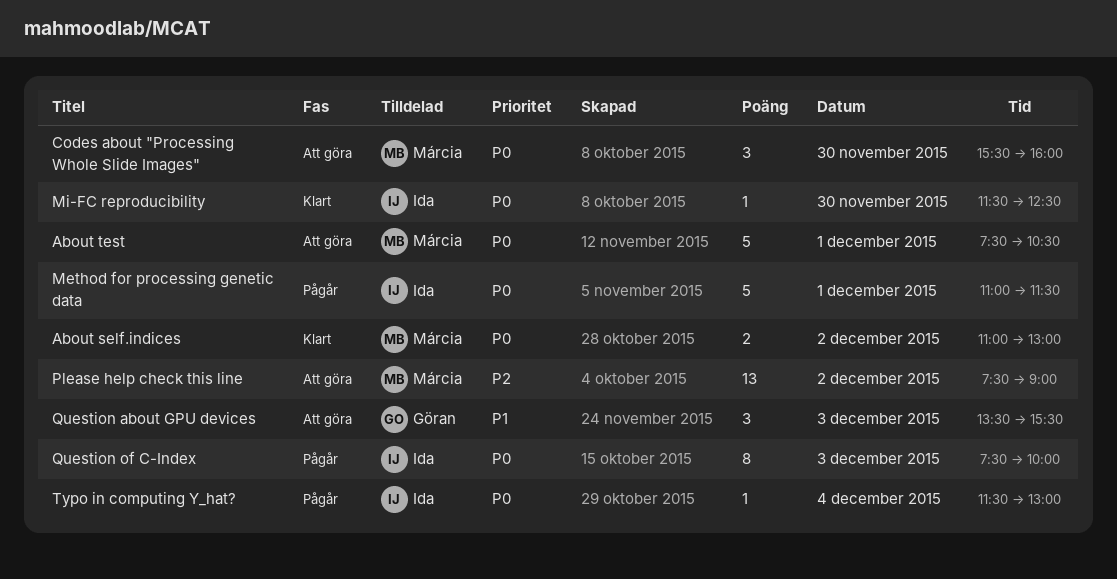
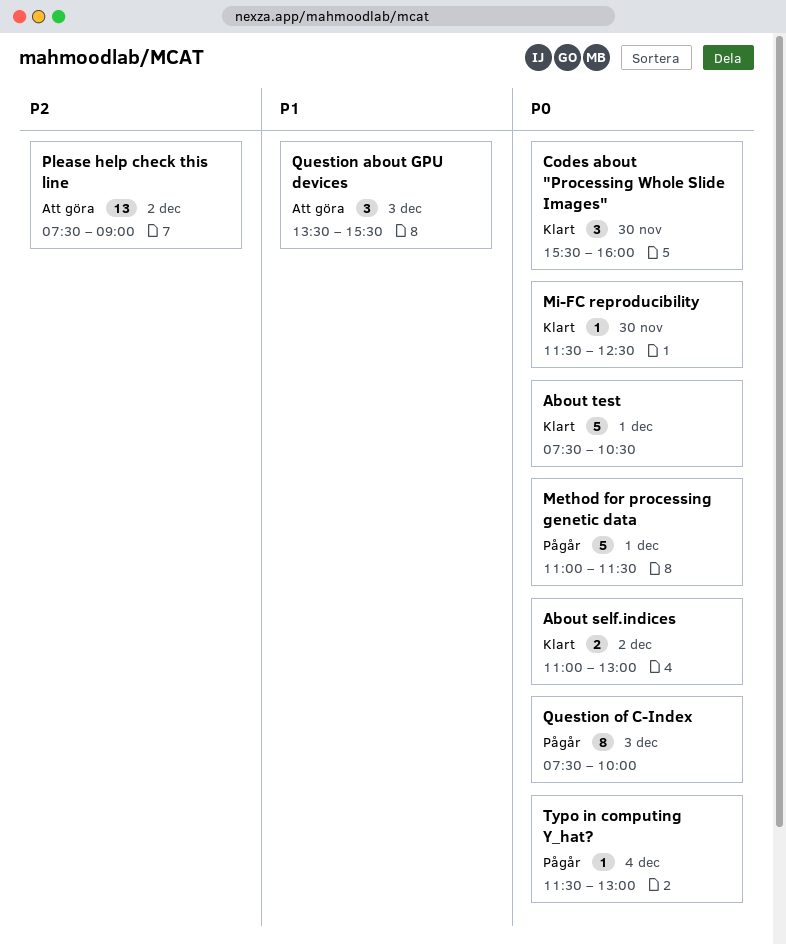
About test, status: Att göra -> Klart
Codes about "Processing Whole Slide Images", status: Att göra -> Klart

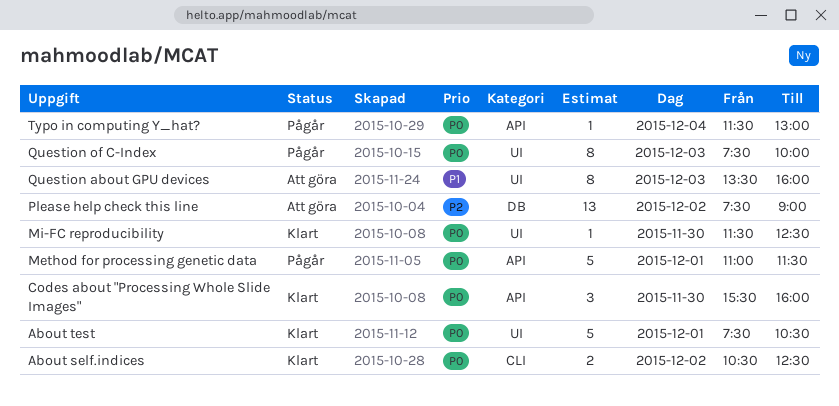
About self.indices, begins: 11:00 -> 10:30
About self.indices, ends: 13:00 -> 12:30
Question about GPU devices, estimate: 3 -> 8
Question about GPU devices, ends: 15:30 -> 16:00

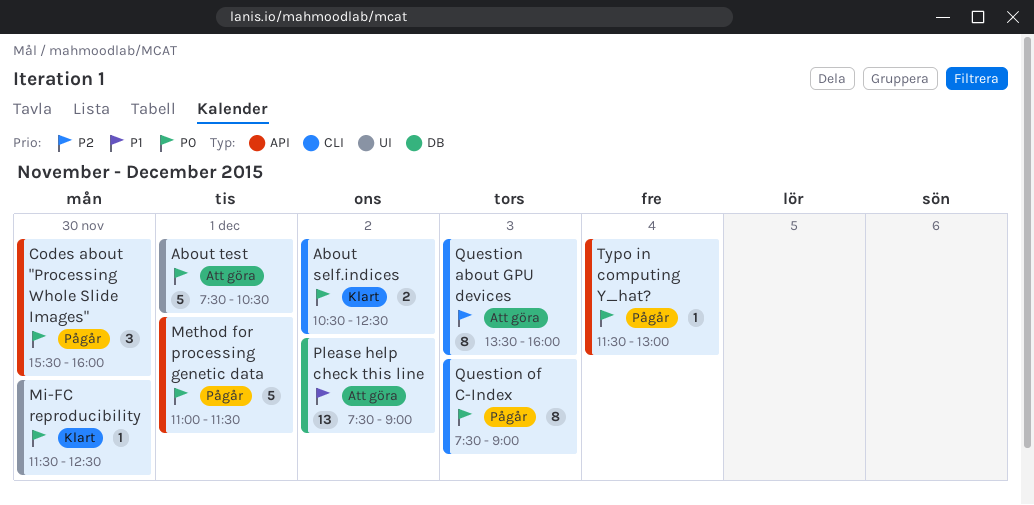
About test, status: Klart -> Att göra
Codes about "Processing Whole Slide Images", status: Klart -> Pågår
Please help check this line, priority: P2 -> P1
Question about GPU devices, priority: P1 -> P2
Question about GPU devices, label: UI -> CLI
Question of C-Index, label: UI -> CLI
Question of C-Index, ends: 10:00 -> 09:00

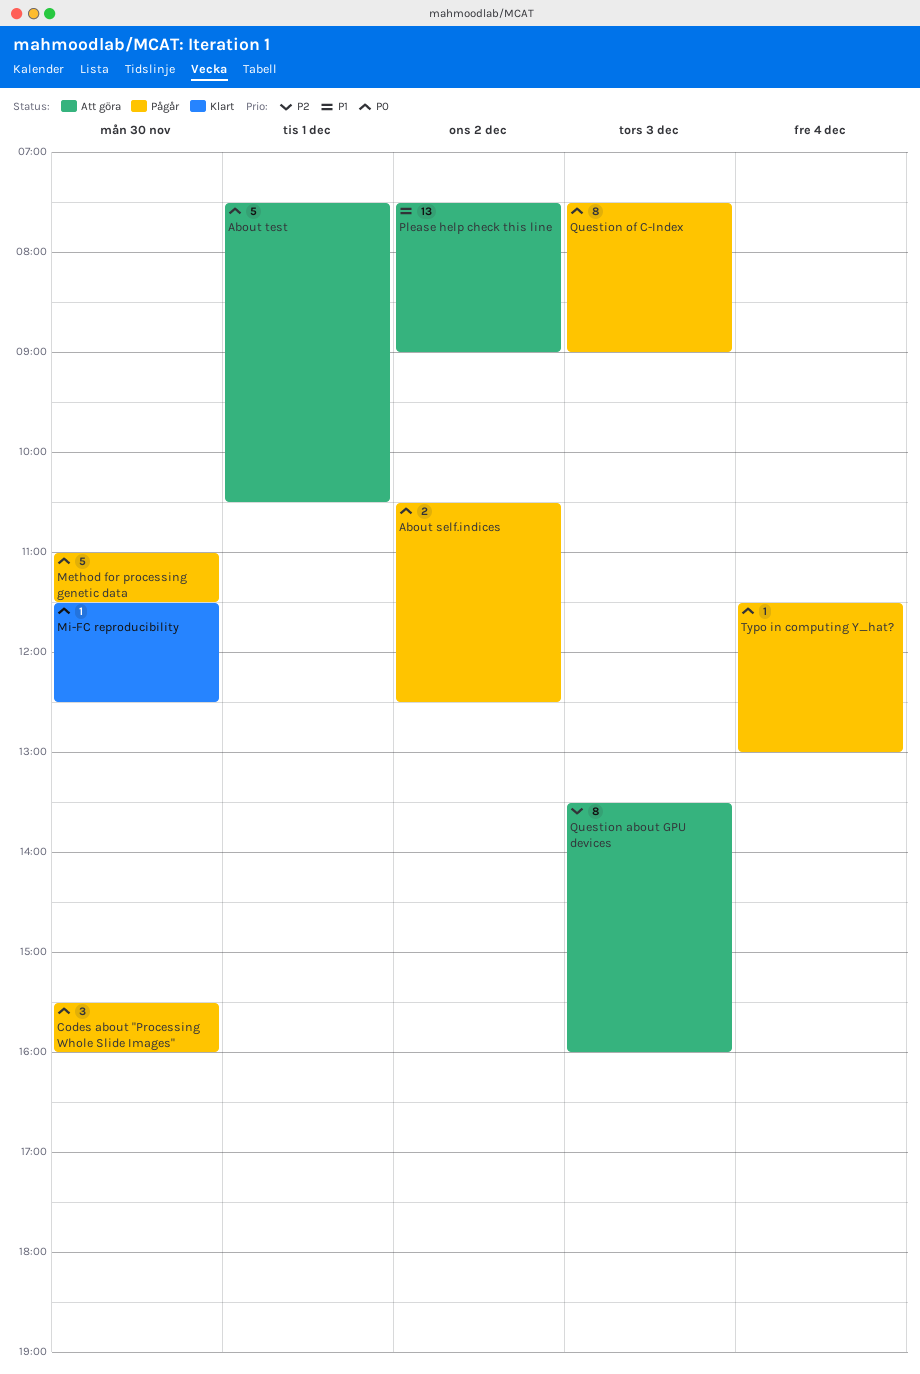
About self.indices, status: Klart -> Pågår
Method for processing genetic data, day: Dec 1 -> Nov 30

